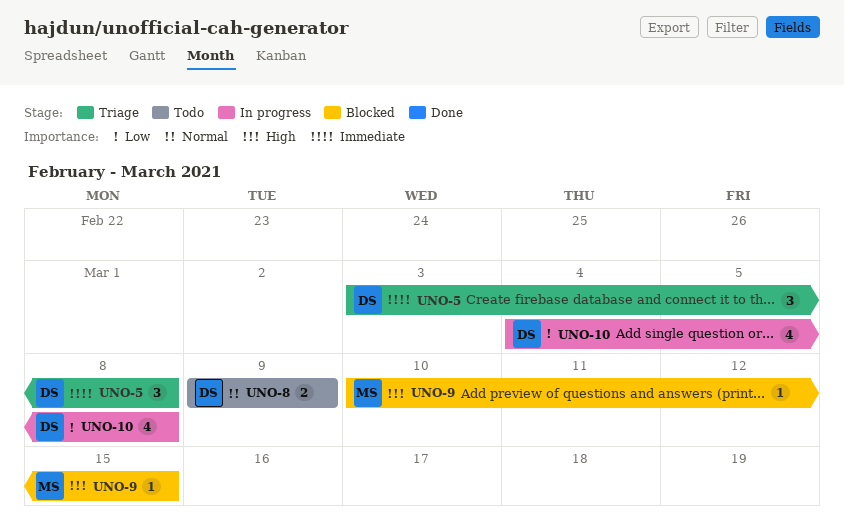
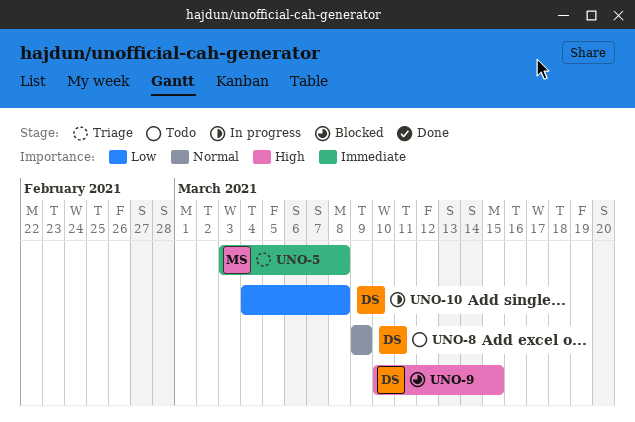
UNO-5, owner: DS -> MS
UNO-9, owner: MS -> DS

